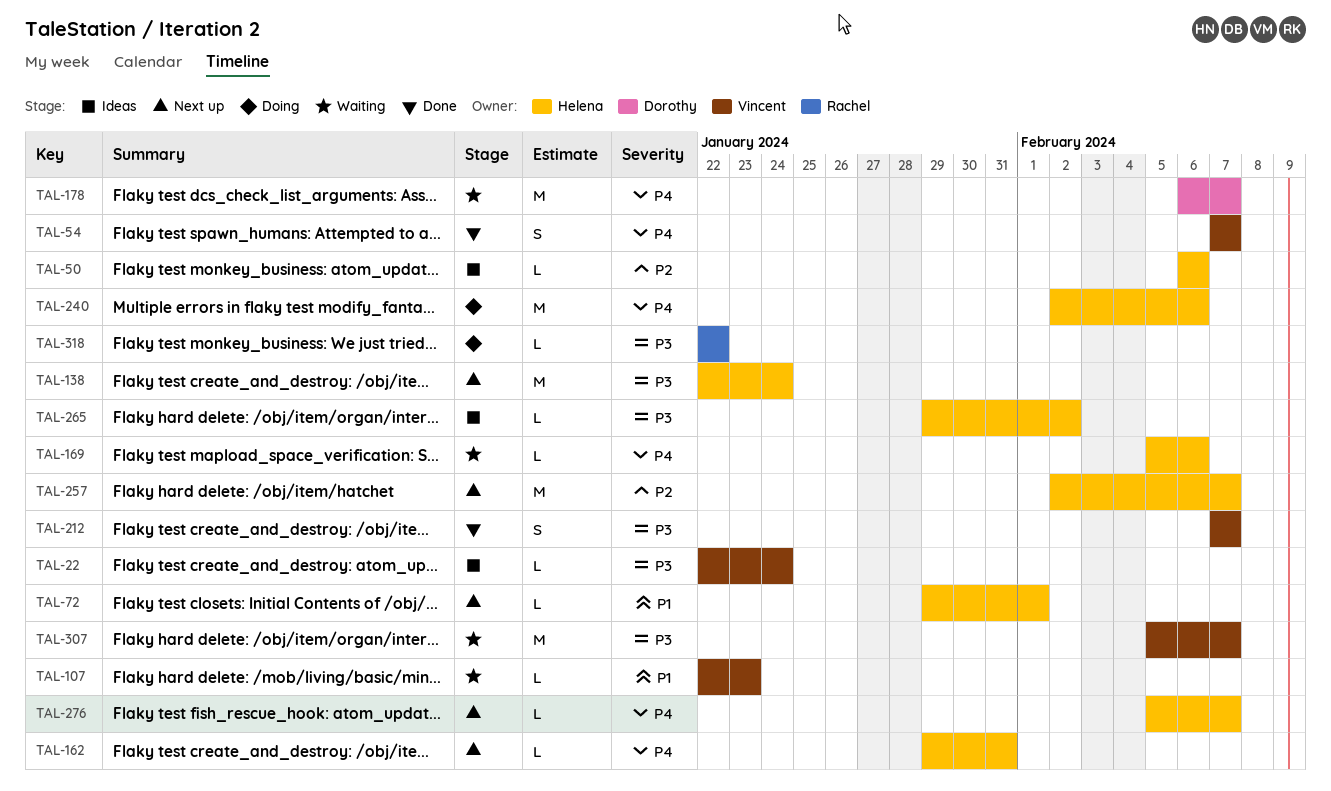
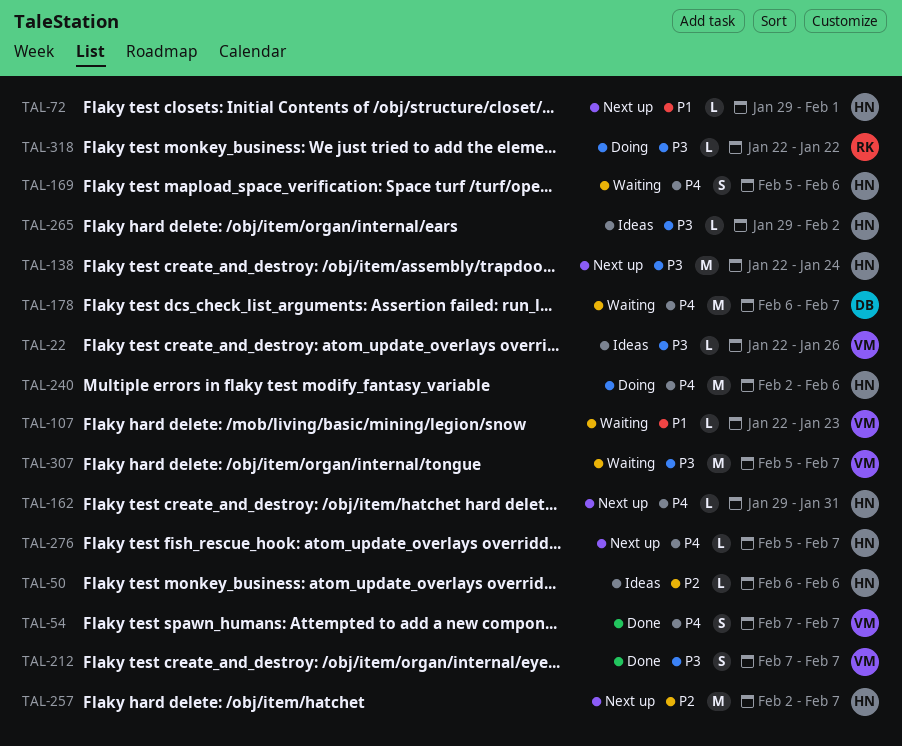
TAL-22, due: Jan 24 -> Jan 26
TAL-169, estimate: L -> S

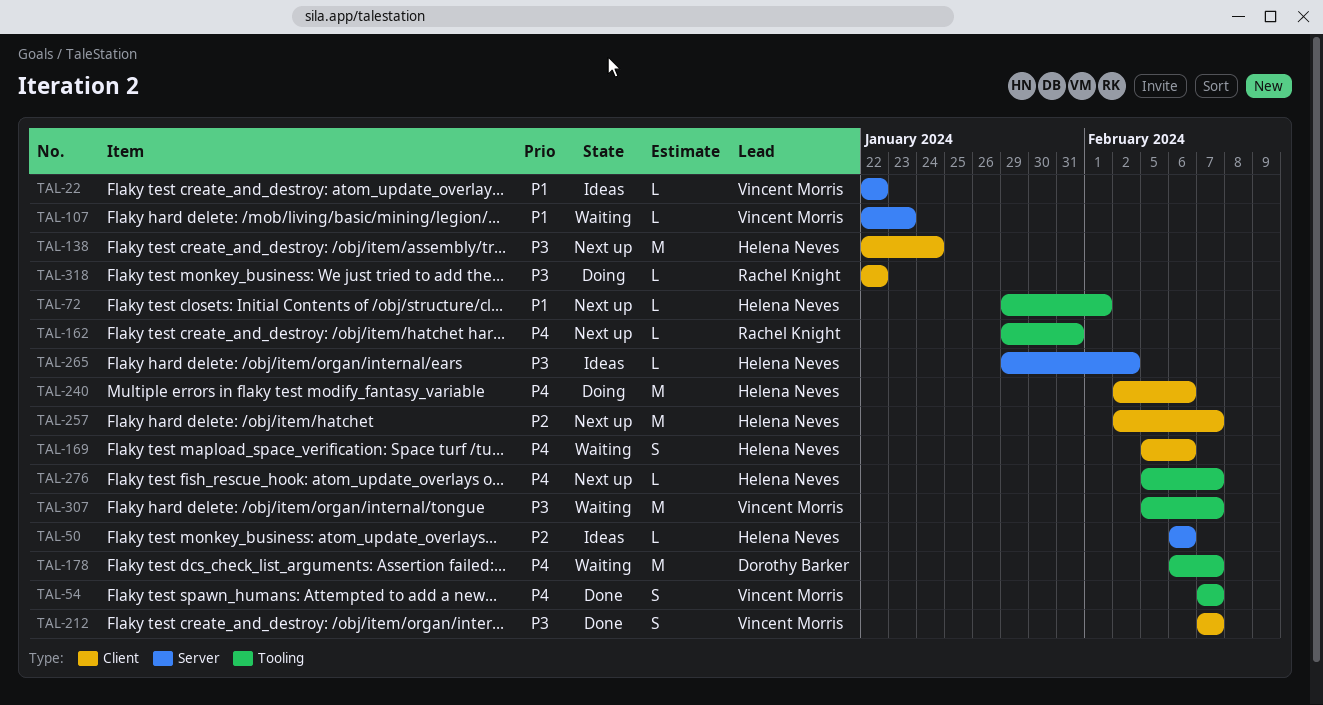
TAL-22, priority: P3 -> P1
TAL-22, due: Jan 26 -> Jan 22
TAL-162, owner: Helena Neves -> Rachel Knight

